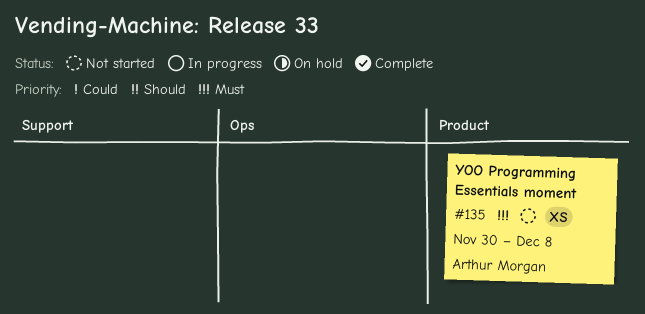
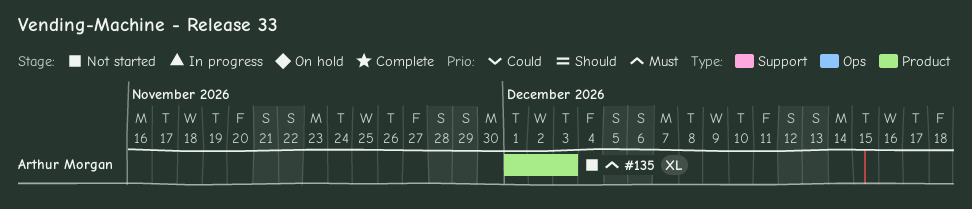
#135, estimate: XS -> XL
#135, start: Nov 30 -> Dec 1
#135, due: Dec 8 -> Dec 3

